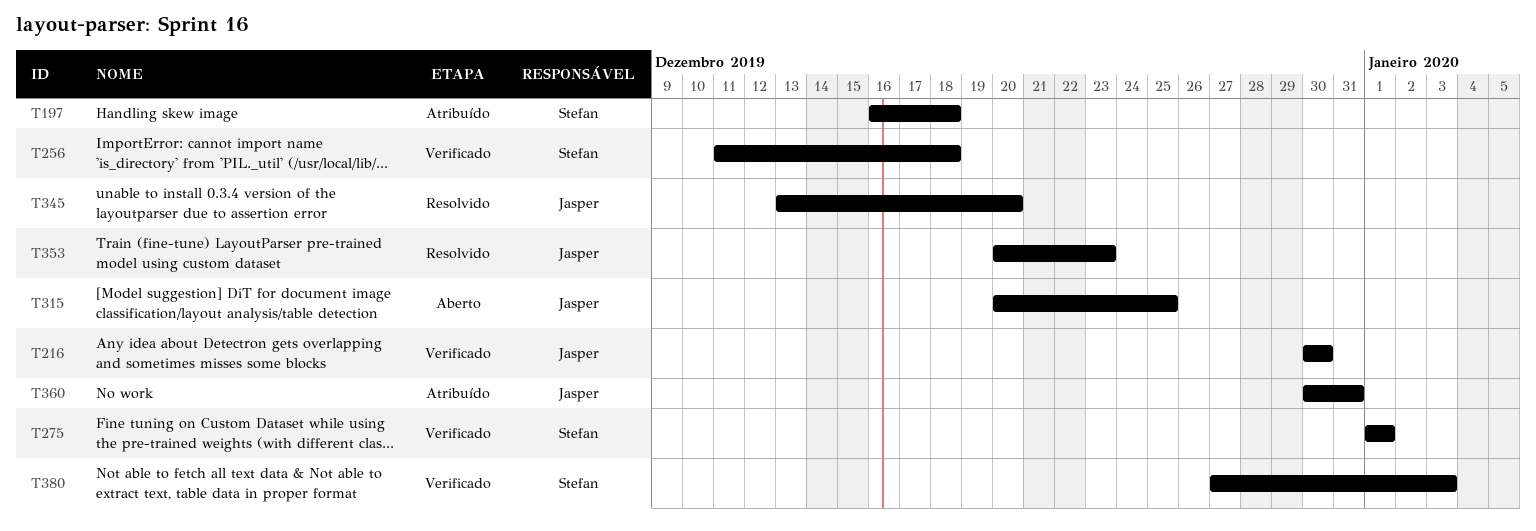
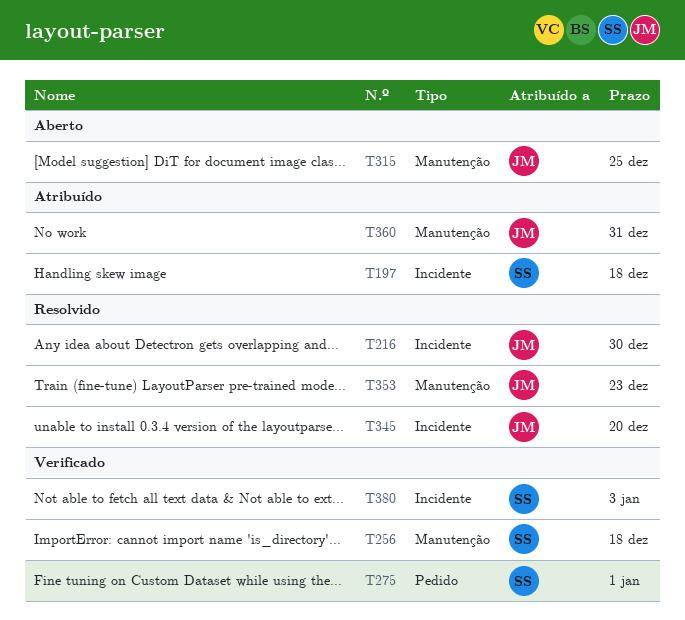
T216, status: Verificado -> Resolvido

